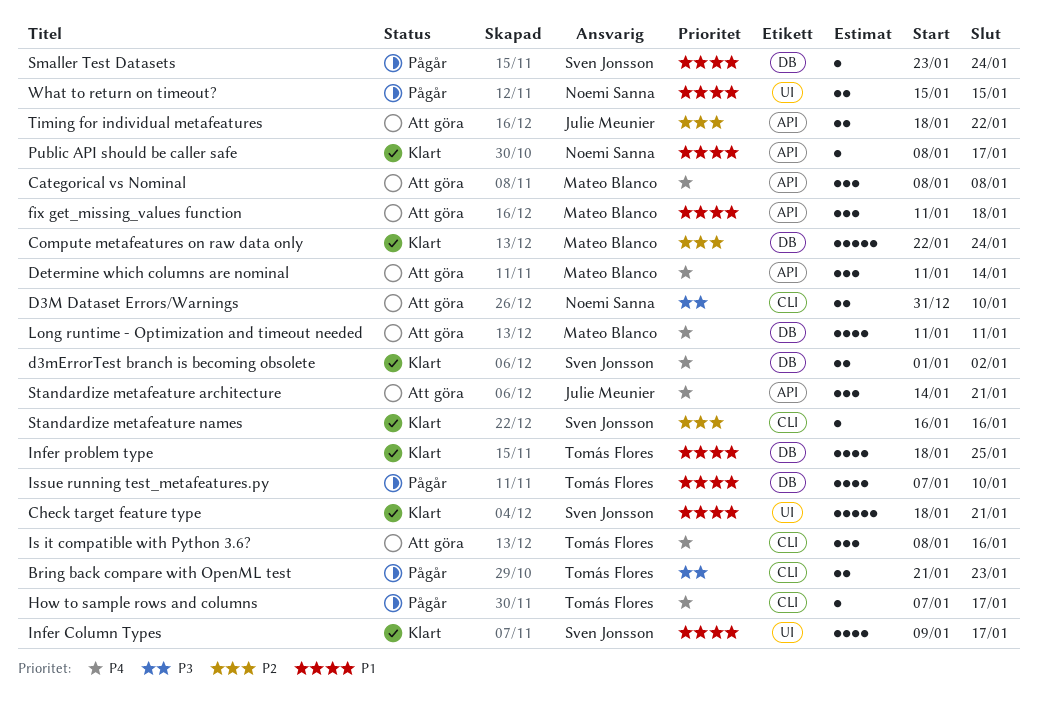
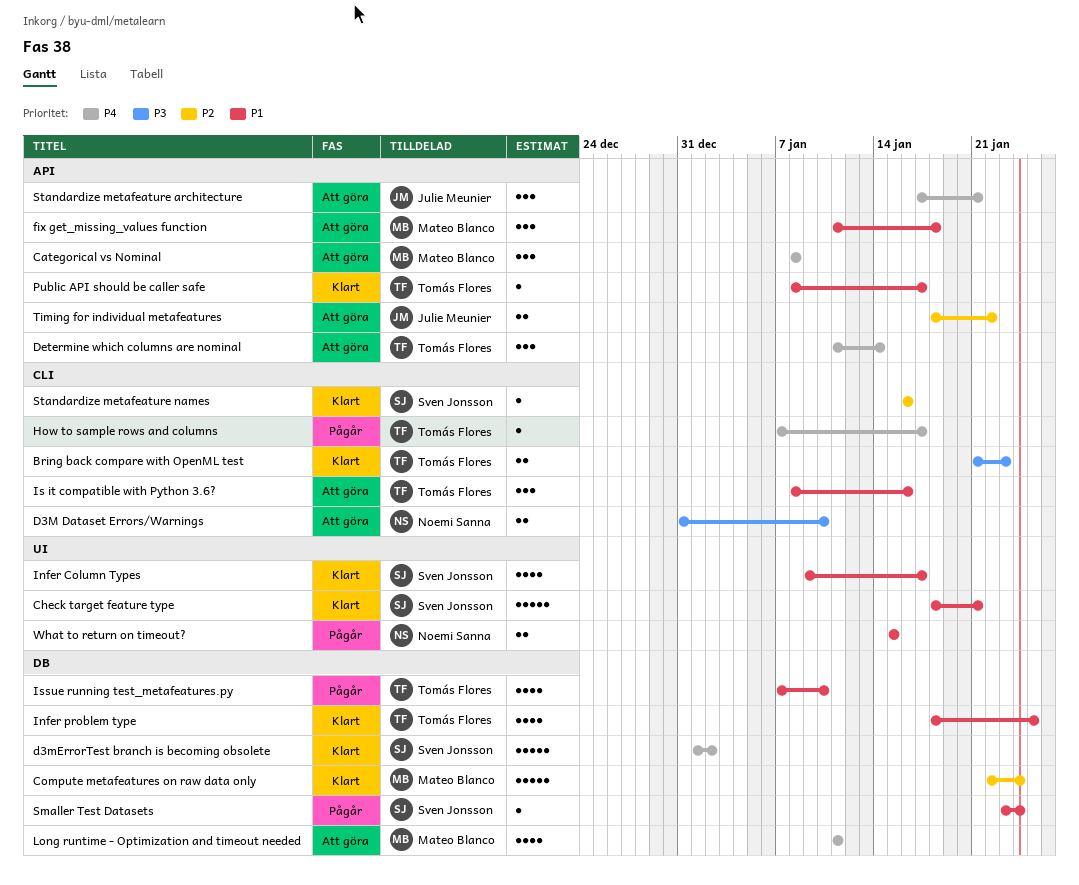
Bring back compare with OpenML test, status: Pågår -> Klart
d3mErrorTest branch is becoming obsolete, estimate: 2 -> 5
Determine which columns are nominal, owner: Mateo Blanco -> Tomás Flores
Is it compatible with Python 3.6?, priority: P4 -> P1
Public API should be caller safe, owner: Noemi Sanna -> Tomás Flores
Standardize metafeature architecture, start: Jan 14 -> Jan 17

